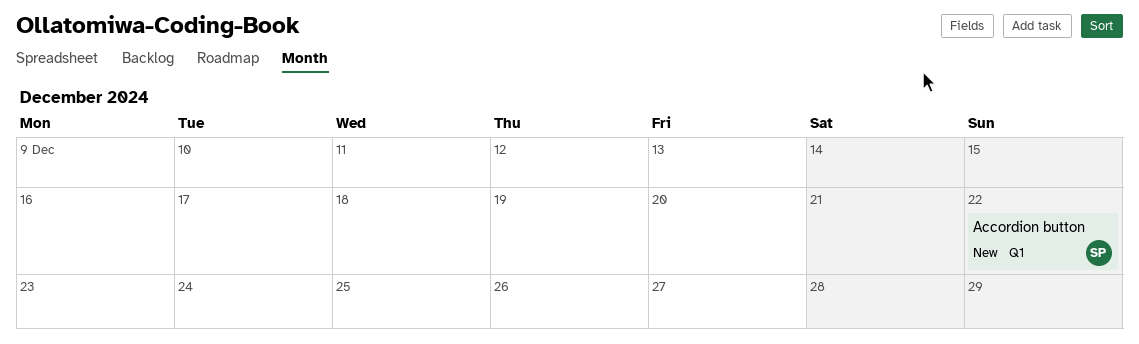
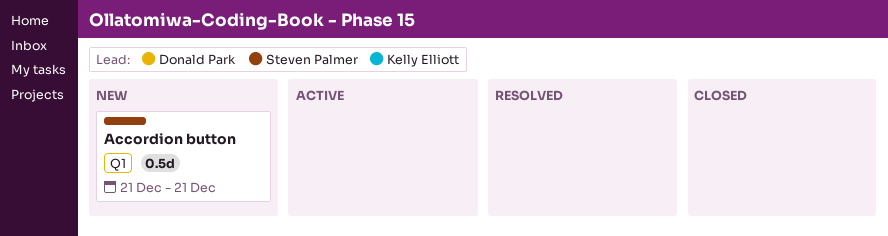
Accordion button, due: Dec 22 -> Dec 21

